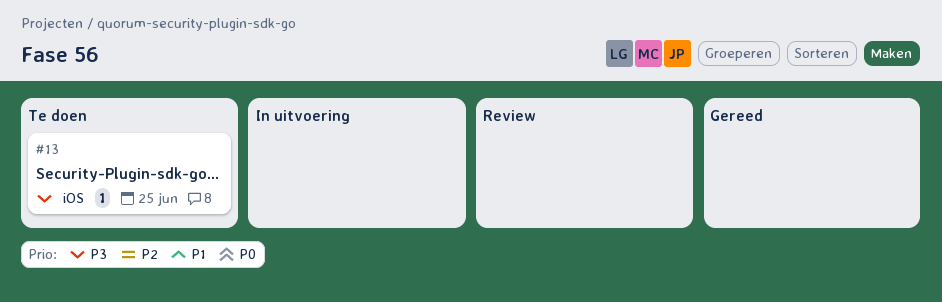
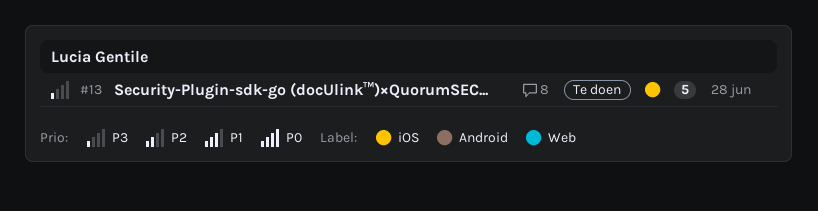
#13, estimate: 1 -> 5
#13, due: Jun 25 -> Jun 28

